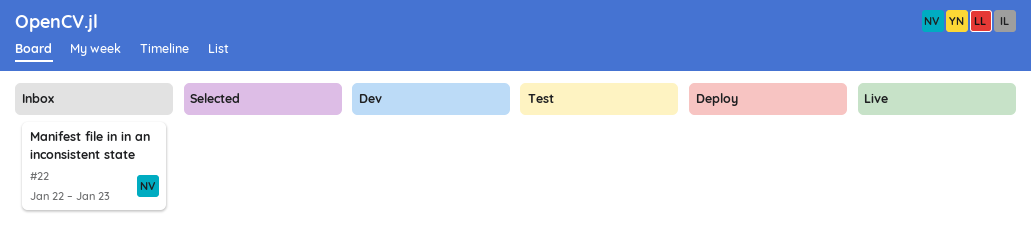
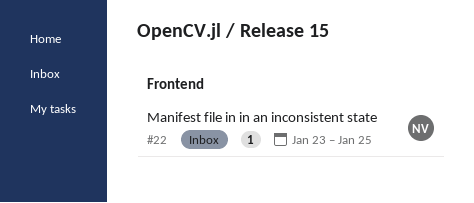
#22, start: Jan 22 -> Jan 23
#22, due: Jan 23 -> Jan 25

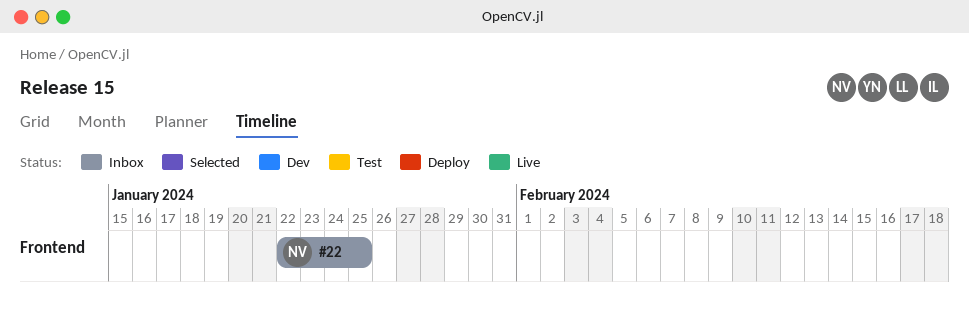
#22, start: Jan 23 -> Jan 22

